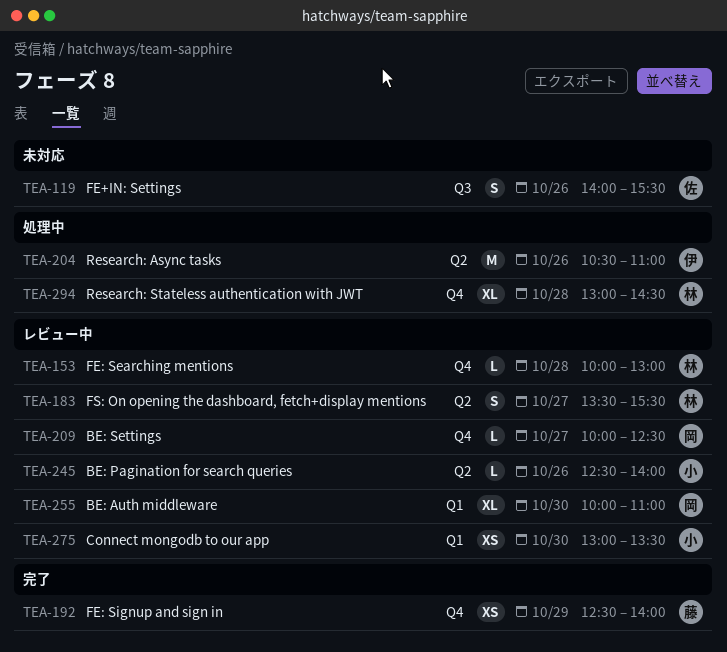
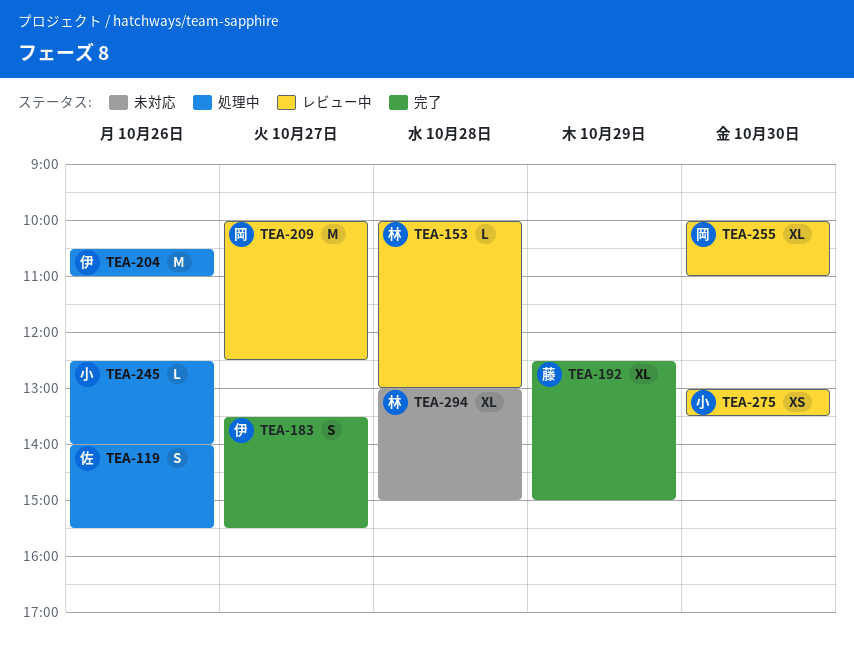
TEA-119, status: 未対応 -> 処理中
TEA-183, status: レビュー中 -> 完了
TEA-183, owner: 林 -> 伊
TEA-192, estimate: XS -> XL
TEA-192, ends: 14:00 -> 15:00
TEA-209, estimate: L -> M
TEA-245, status: レビュー中 -> 処理中
TEA-294, status: 処理中 -> 未対応
TEA-294, ends: 14:30 -> 15:00

